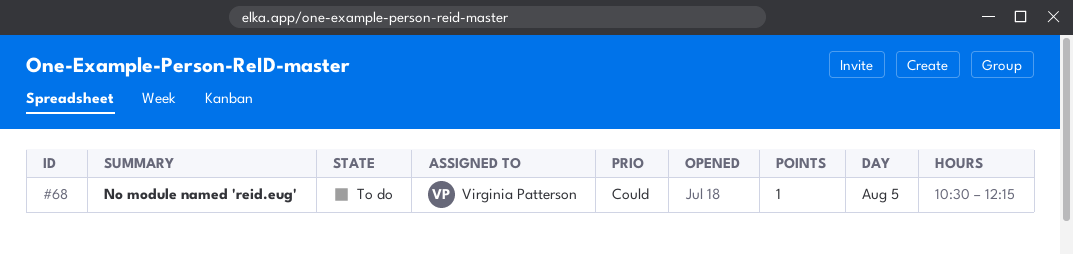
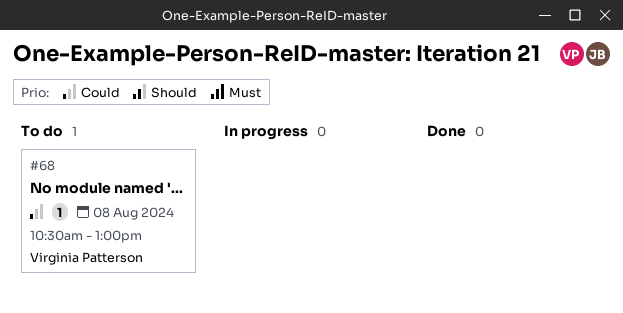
#68, day: Aug 5 -> Aug 8
#68, ends: 12:15 -> 13:00

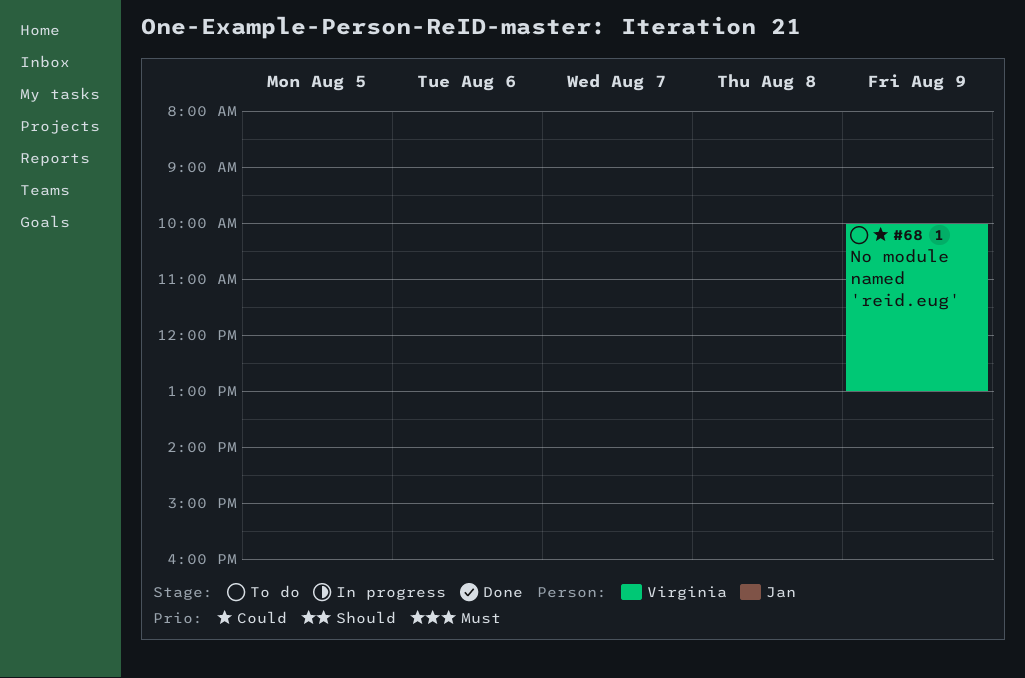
#68, day: Aug 8 -> Aug 9
#68, begins: 10:30 -> 10:00

